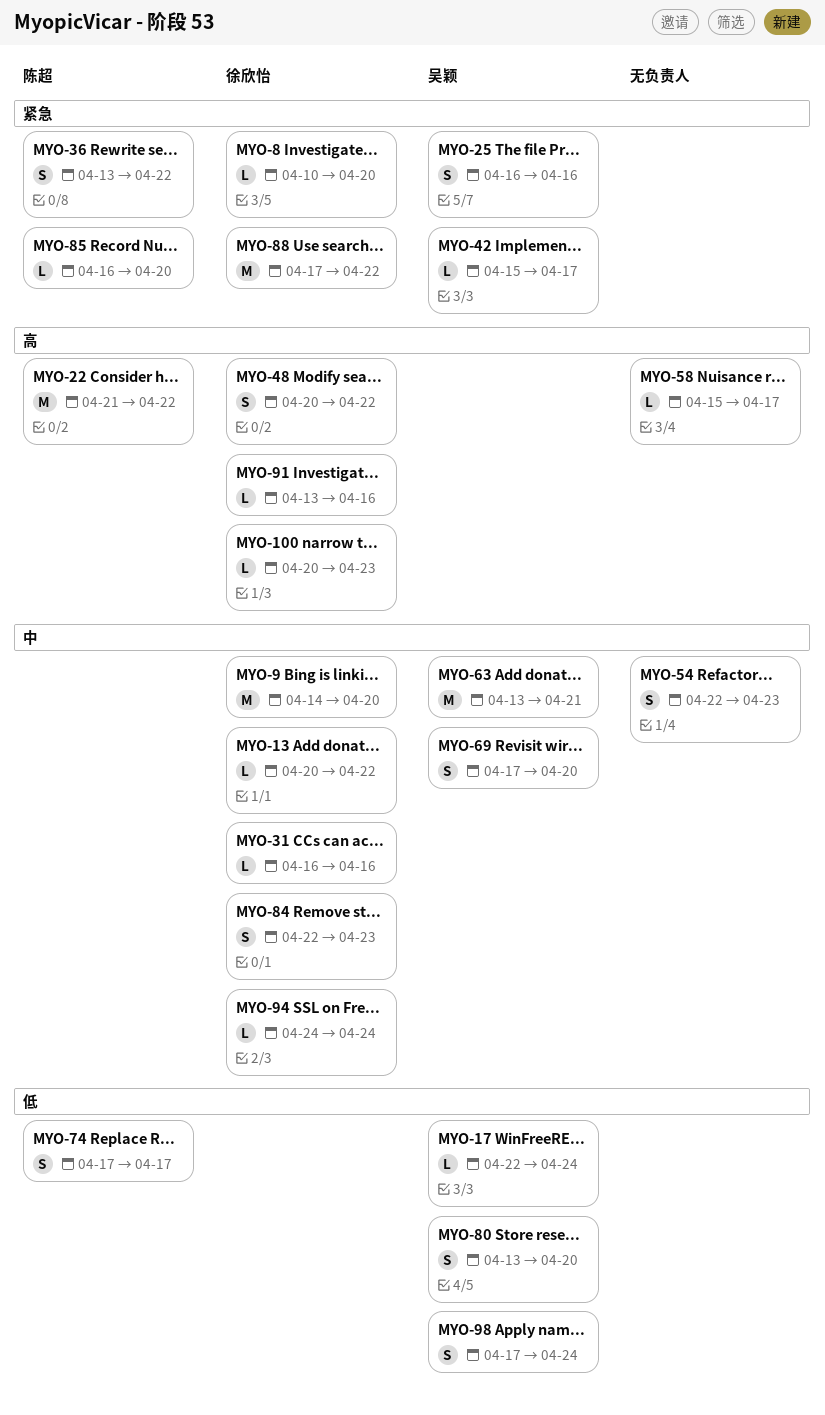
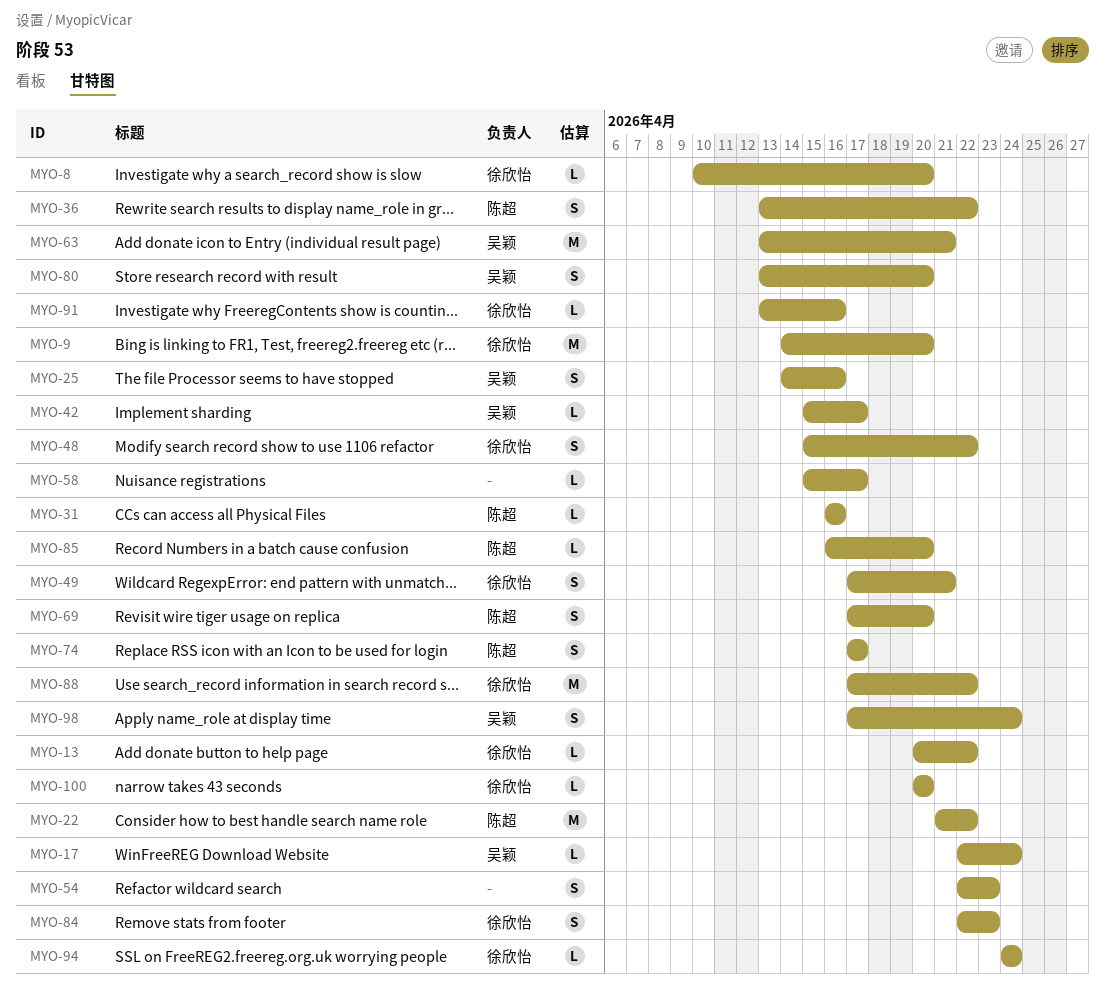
MYO-25, start: Apr 16 -> Apr 14
MYO-31, owner: 徐欣怡 -> 陈超
MYO-48, start: Apr 20 -> Apr 15
MYO-49: none -> present
MYO-69, owner: 吴颖 -> 陈超
MYO-100, due: Apr 23 -> Apr 20

